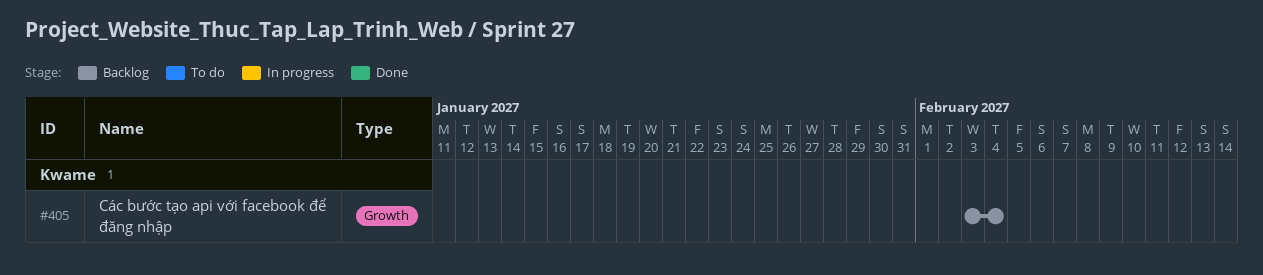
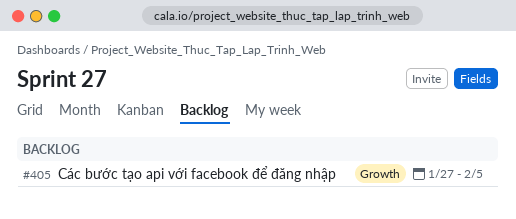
#405, start: Feb 3 -> Jan 27
#405, due: Feb 4 -> Feb 5

